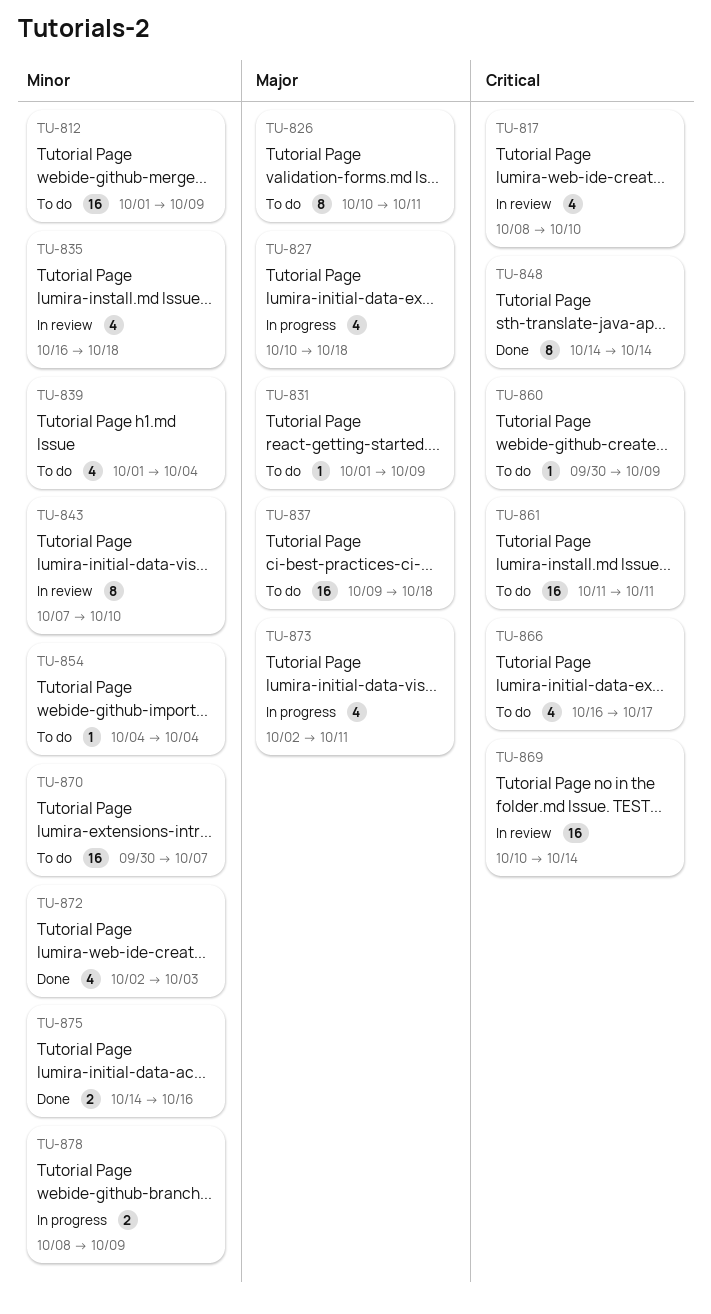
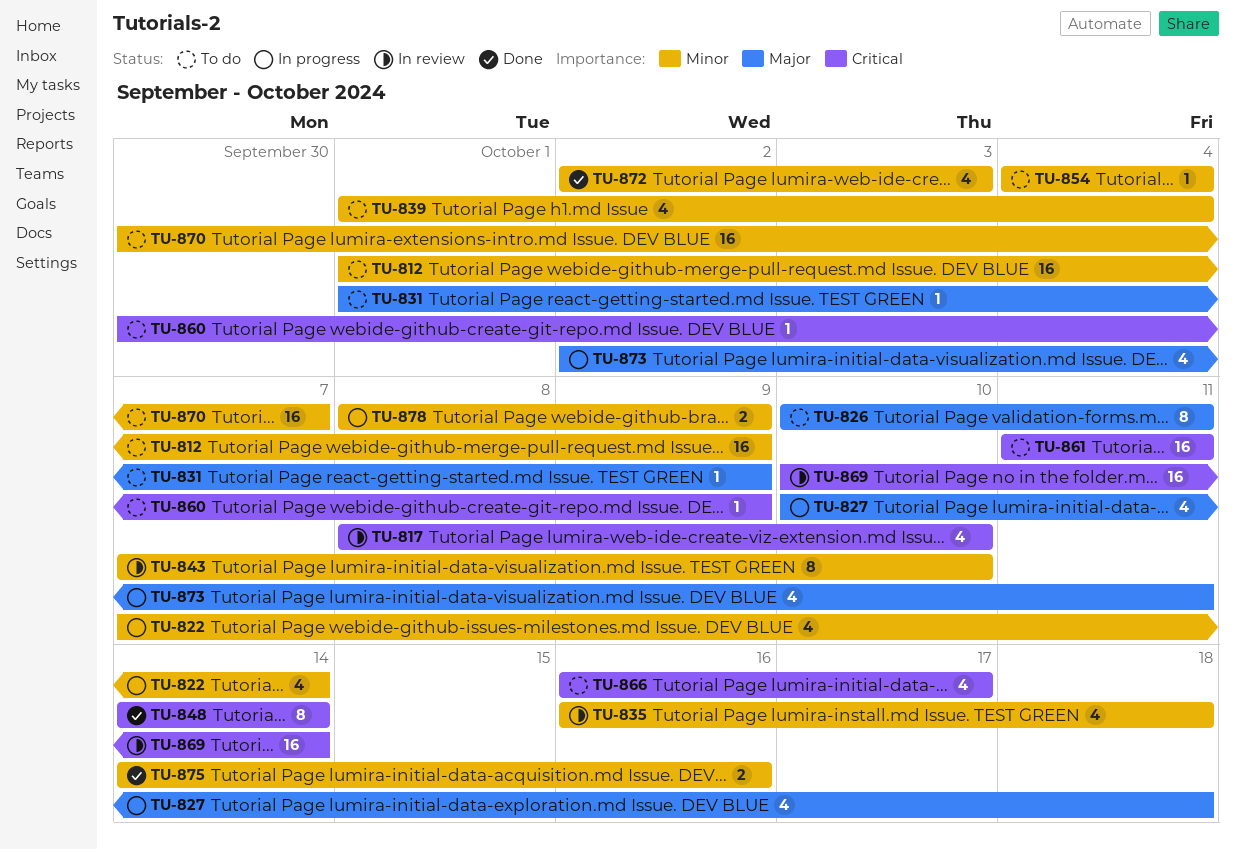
TU-822: none -> present
TU-837: present -> none

